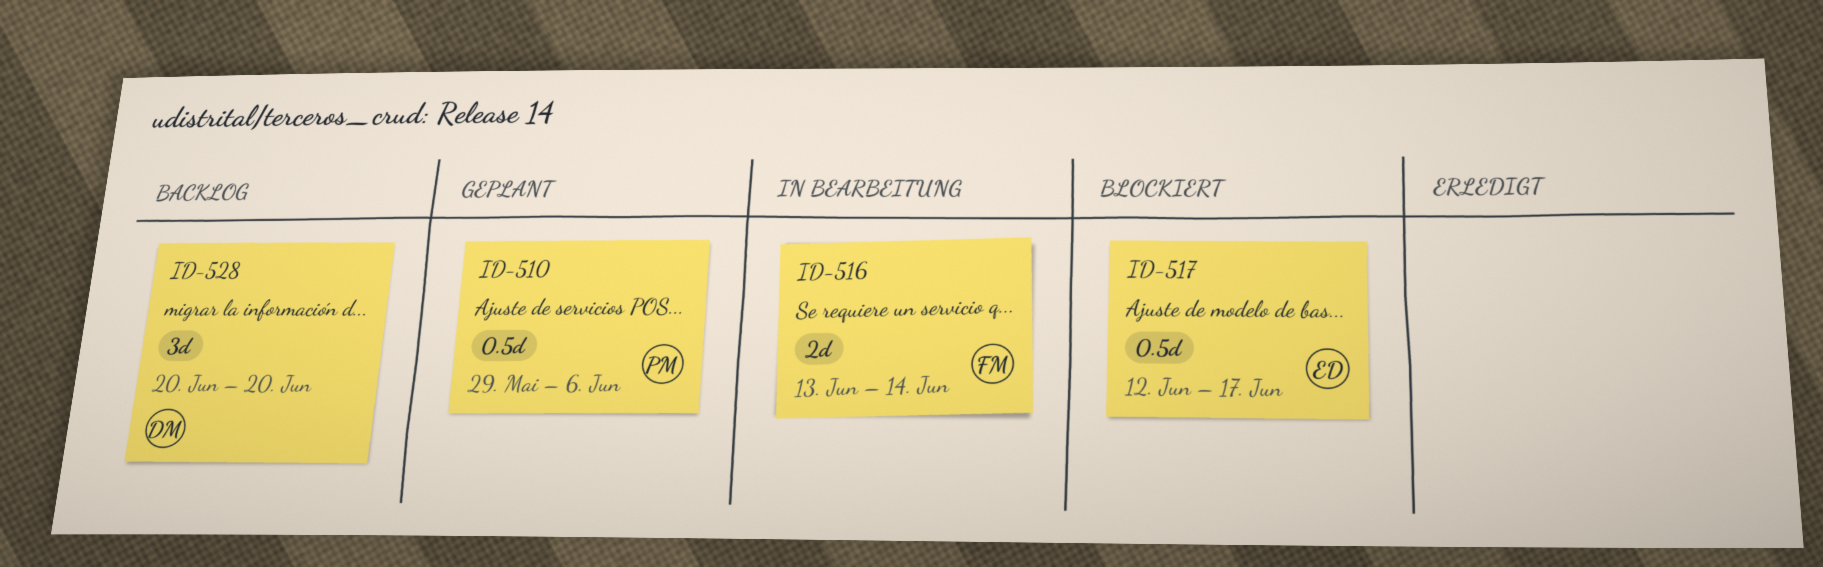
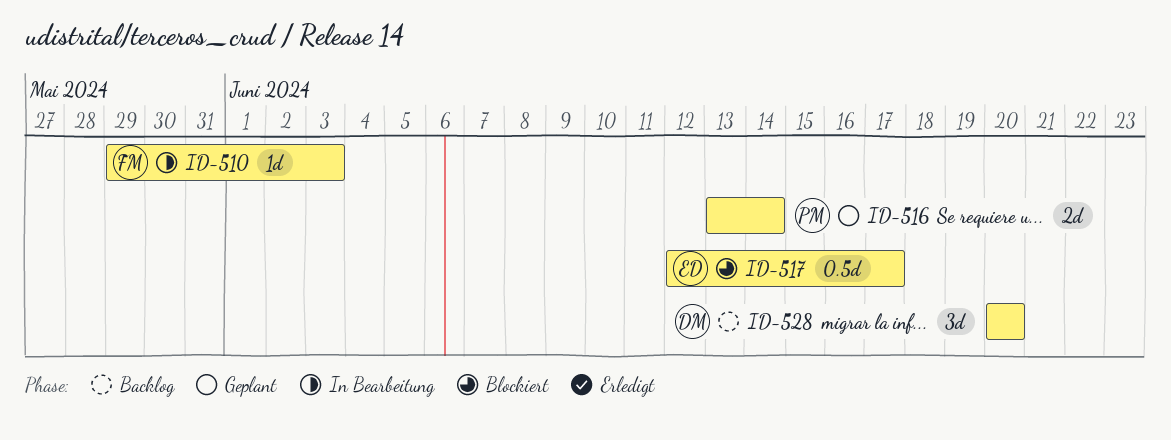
ID-510, status: Geplant -> In Bearbeitung
ID-510, owner: PM -> FM
ID-510, estimate: 0.5d -> 1d
ID-510, due: Jun 6 -> Jun 3
ID-516, status: In Bearbeitung -> Geplant
ID-516, owner: FM -> PM

